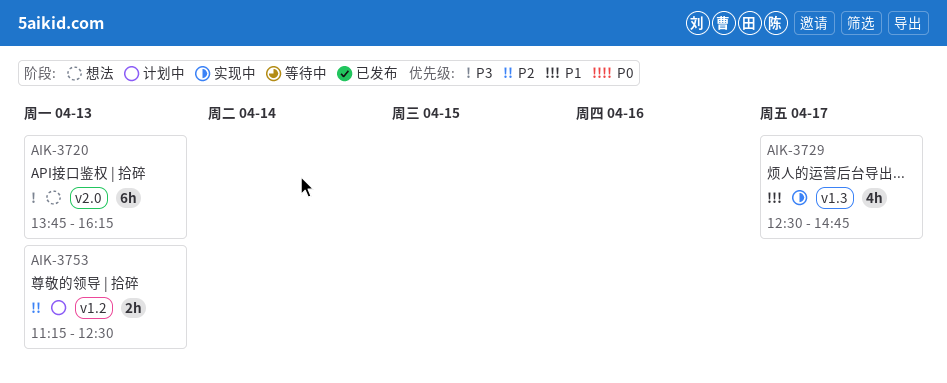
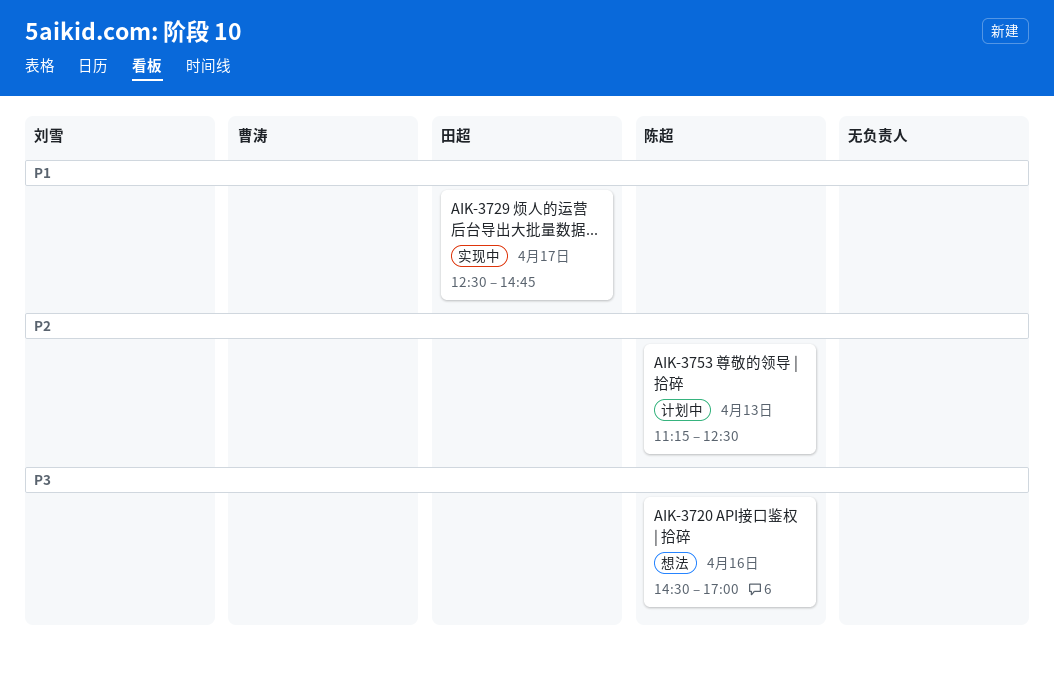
AIK-3720, day: Apr 13 -> Apr 16
AIK-3720, begins: 13:45 -> 14:30
AIK-3720, ends: 16:15 -> 17:00

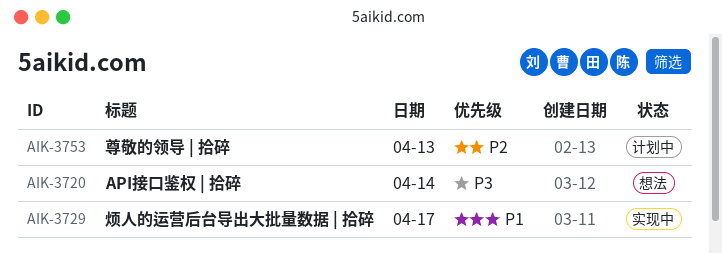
AIK-3720, day: Apr 16 -> Apr 14

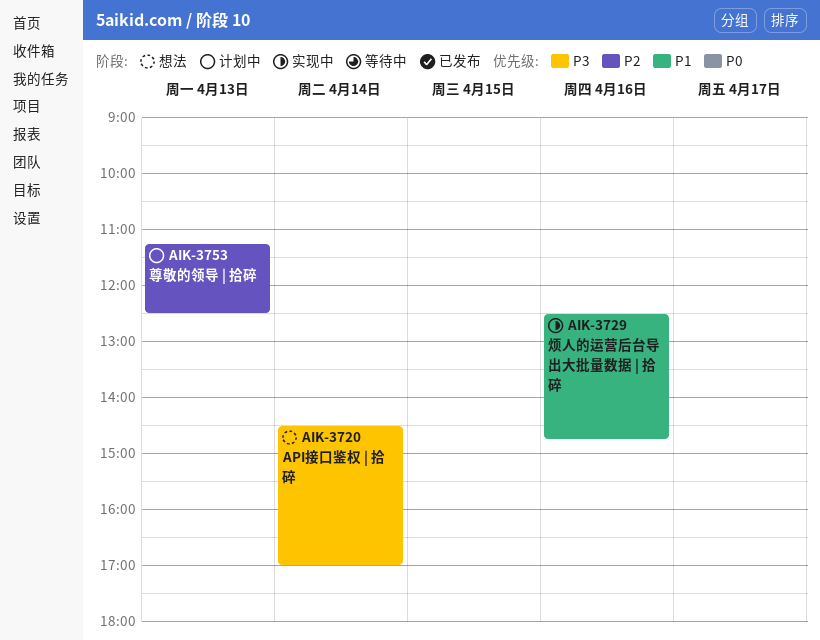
AIK-3729, day: Apr 17 -> Apr 16

